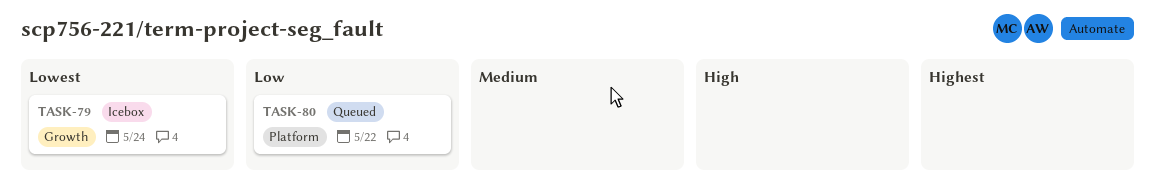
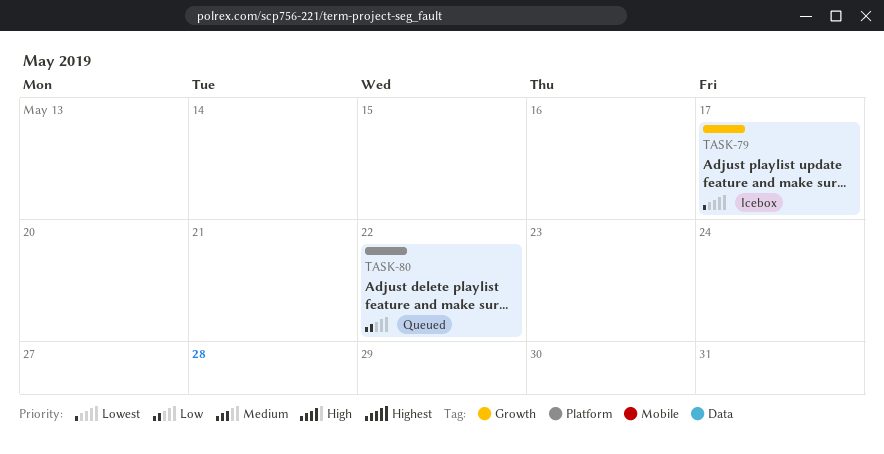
TASK-79, due: May 24 -> May 17

